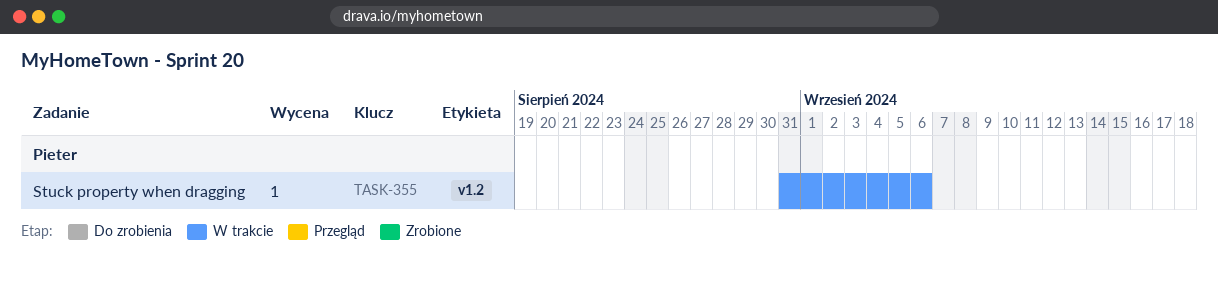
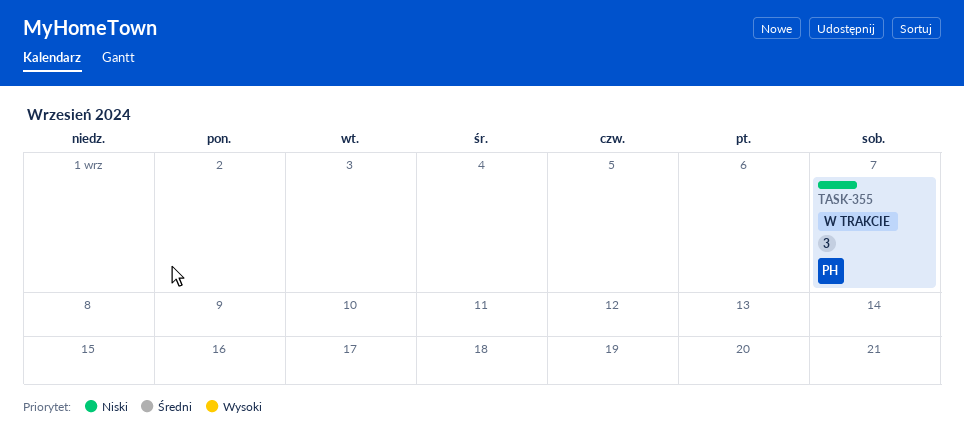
TASK-355, estimate: 1 -> 3
TASK-355, due: Sep 6 -> Sep 7

